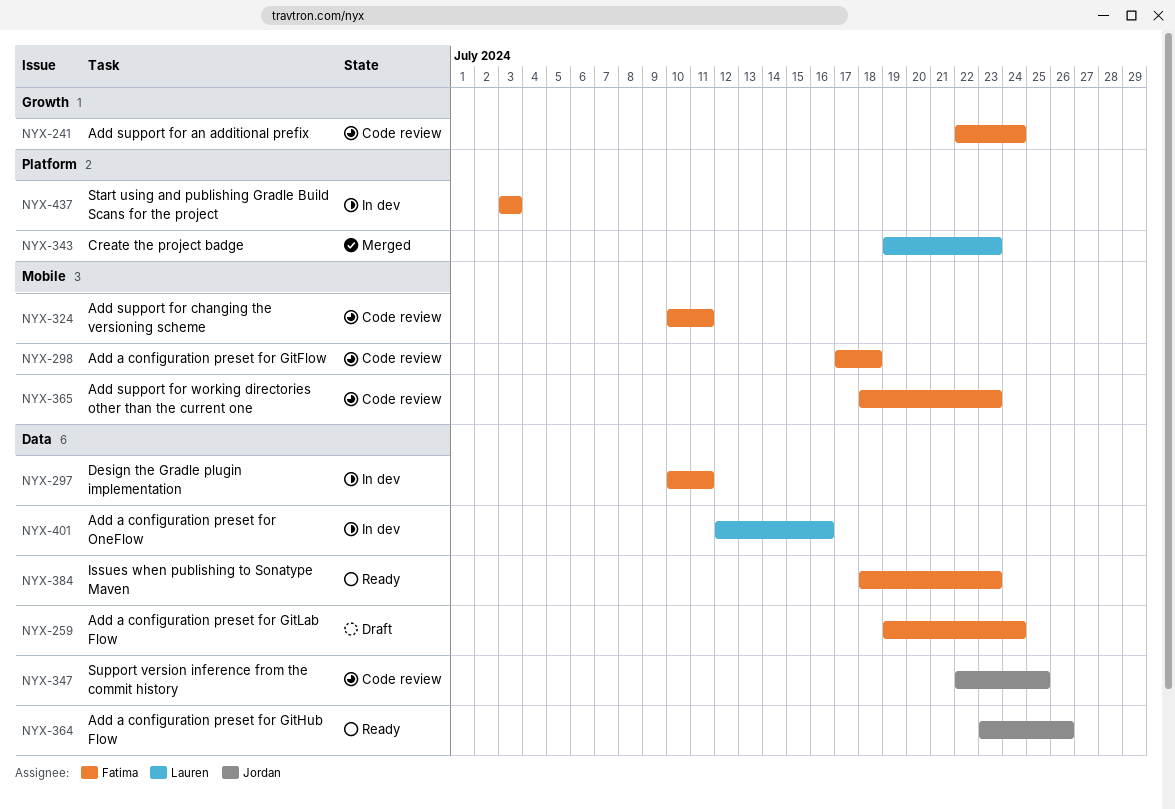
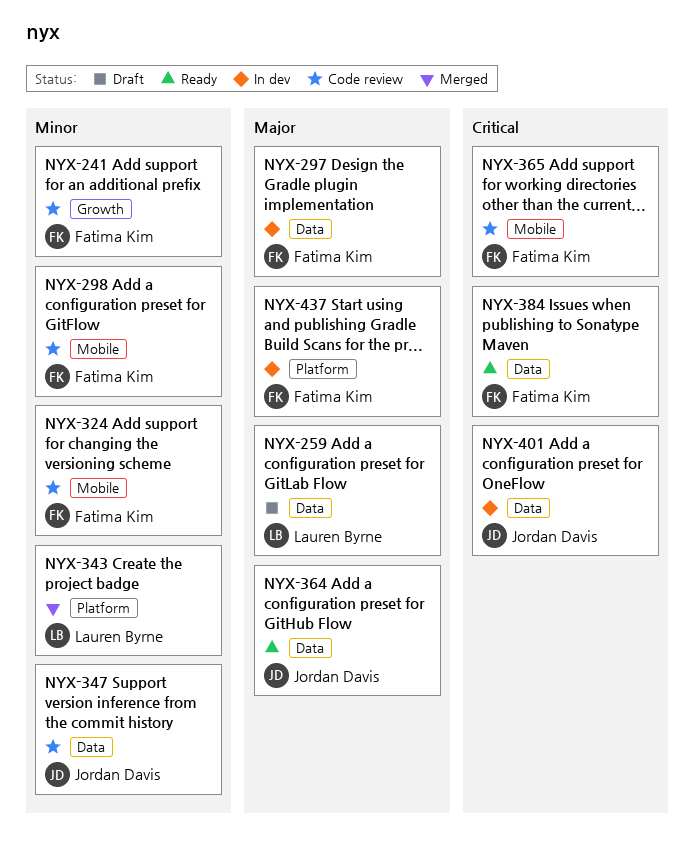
NYX-259, owner: Fatima Kim -> Lauren Byrne
NYX-401, owner: Lauren Byrne -> Jordan Davis

